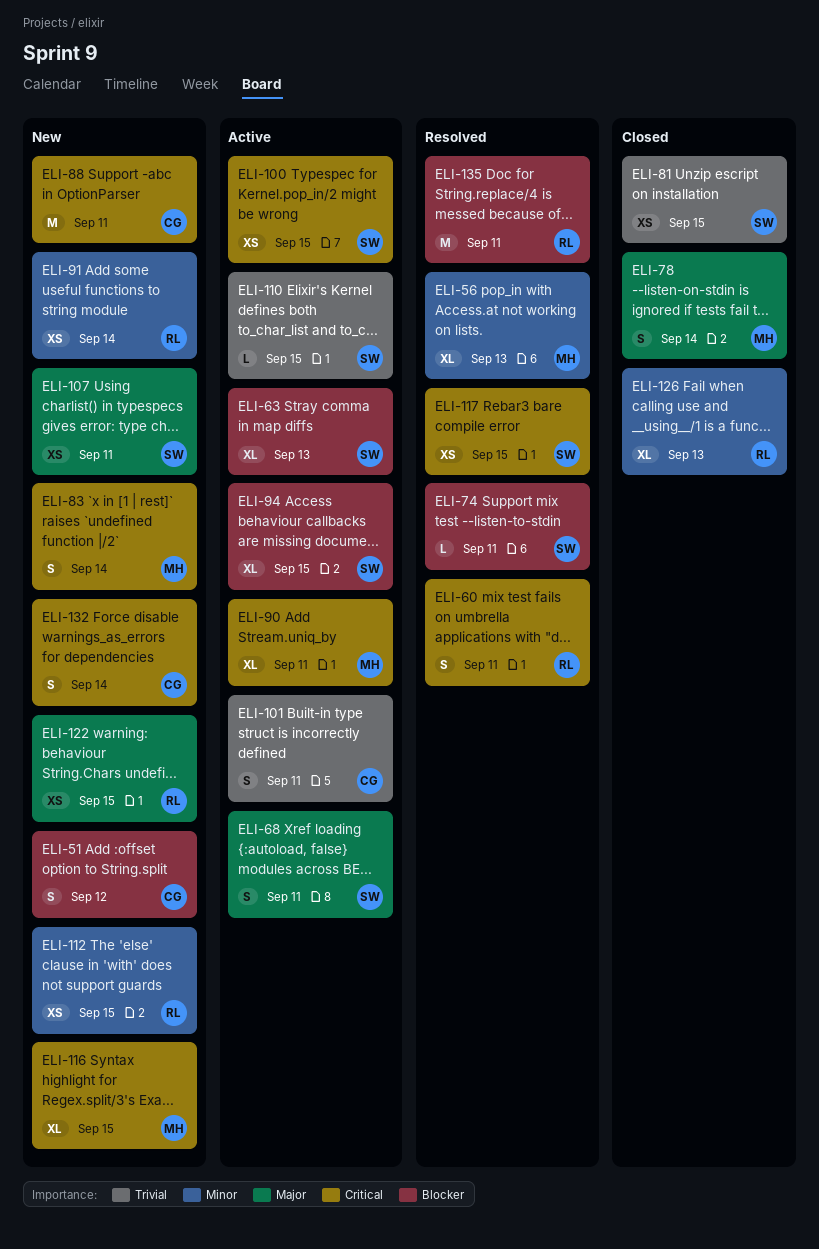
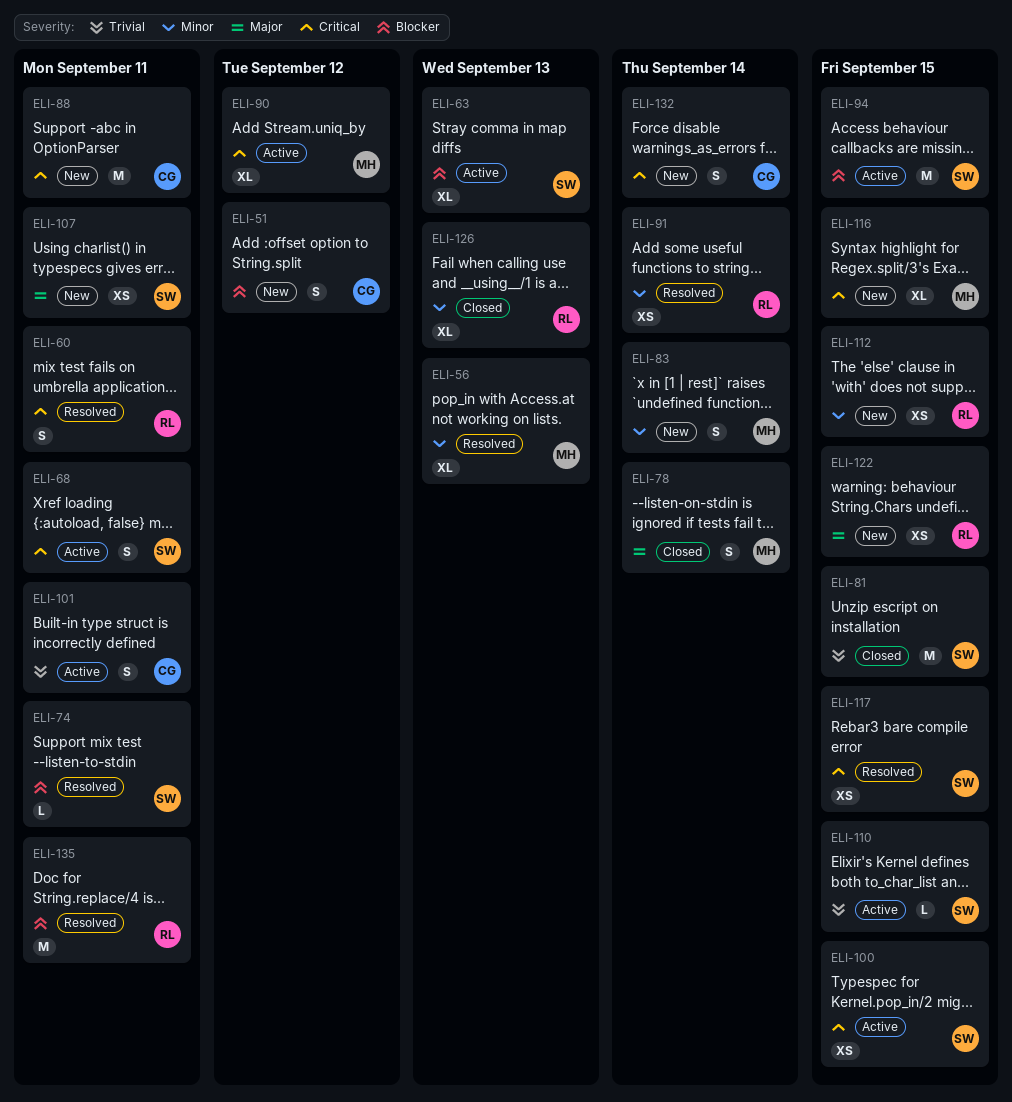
ELI-68, priority: Major -> Critical
ELI-81, estimate: XS -> M
ELI-83, priority: Critical -> Minor
ELI-90, due: Sep 11 -> Sep 12
ELI-91, status: New -> Resolved
ELI-94, estimate: XL -> M

